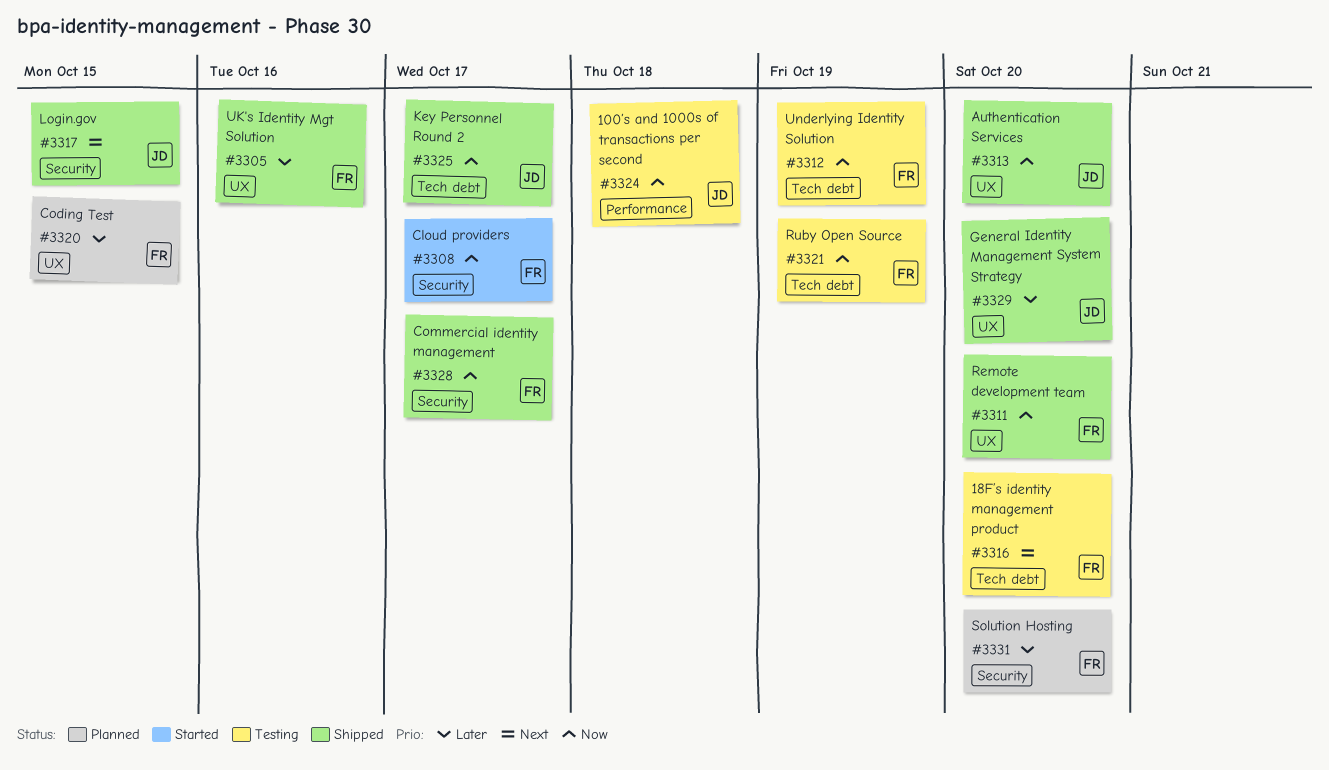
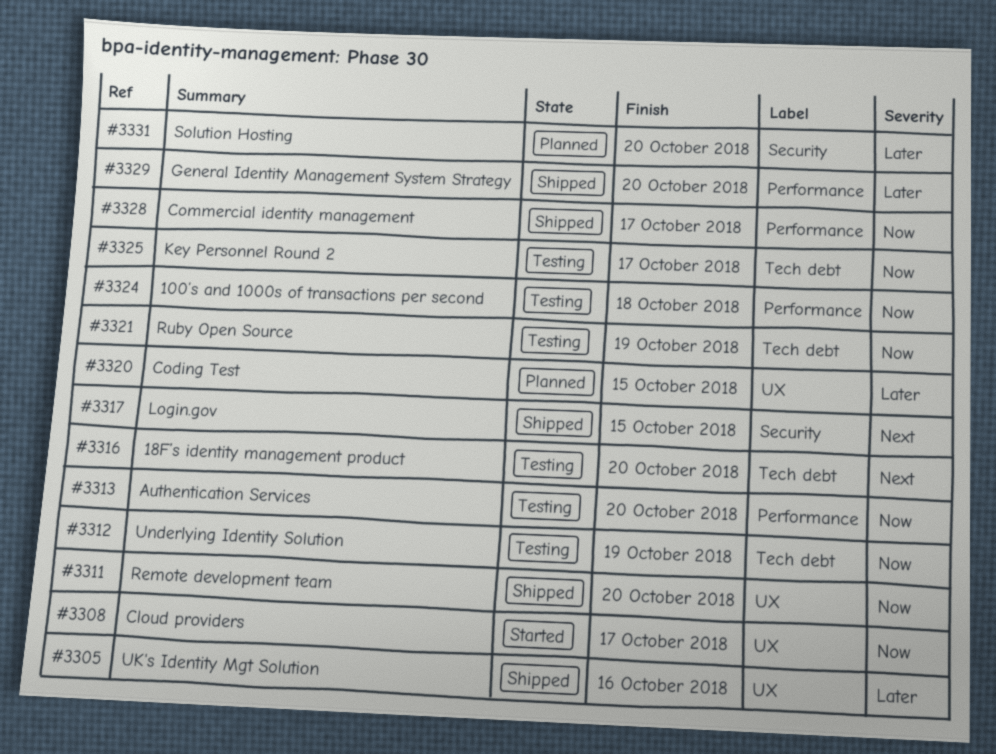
#3308, label: Security -> UX
#3313, status: Shipped -> Testing
#3313, label: UX -> Performance
#3325, status: Shipped -> Testing
#3328, label: Security -> Performance
#3329, label: UX -> Performance

